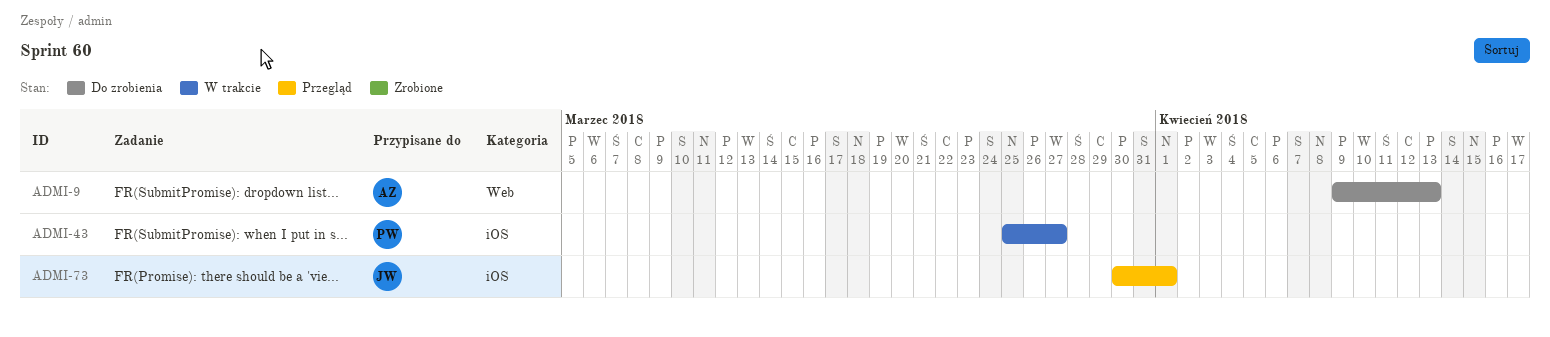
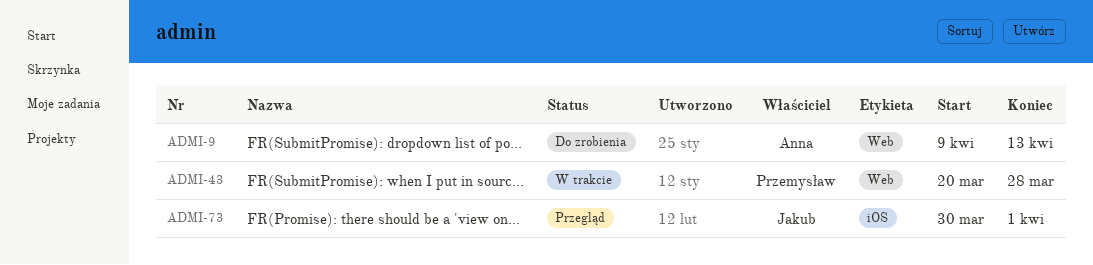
ADMI-43, label: iOS -> Web
ADMI-43, start: Mar 25 -> Mar 20
ADMI-43, due: Mar 27 -> Mar 28

